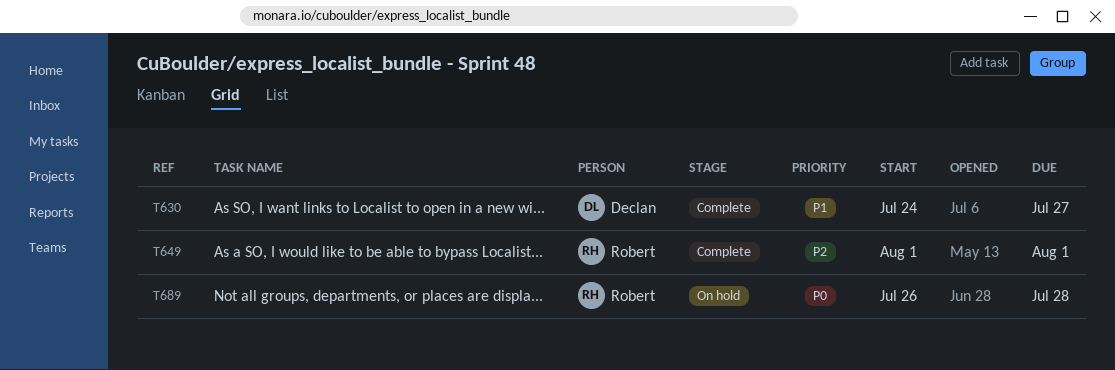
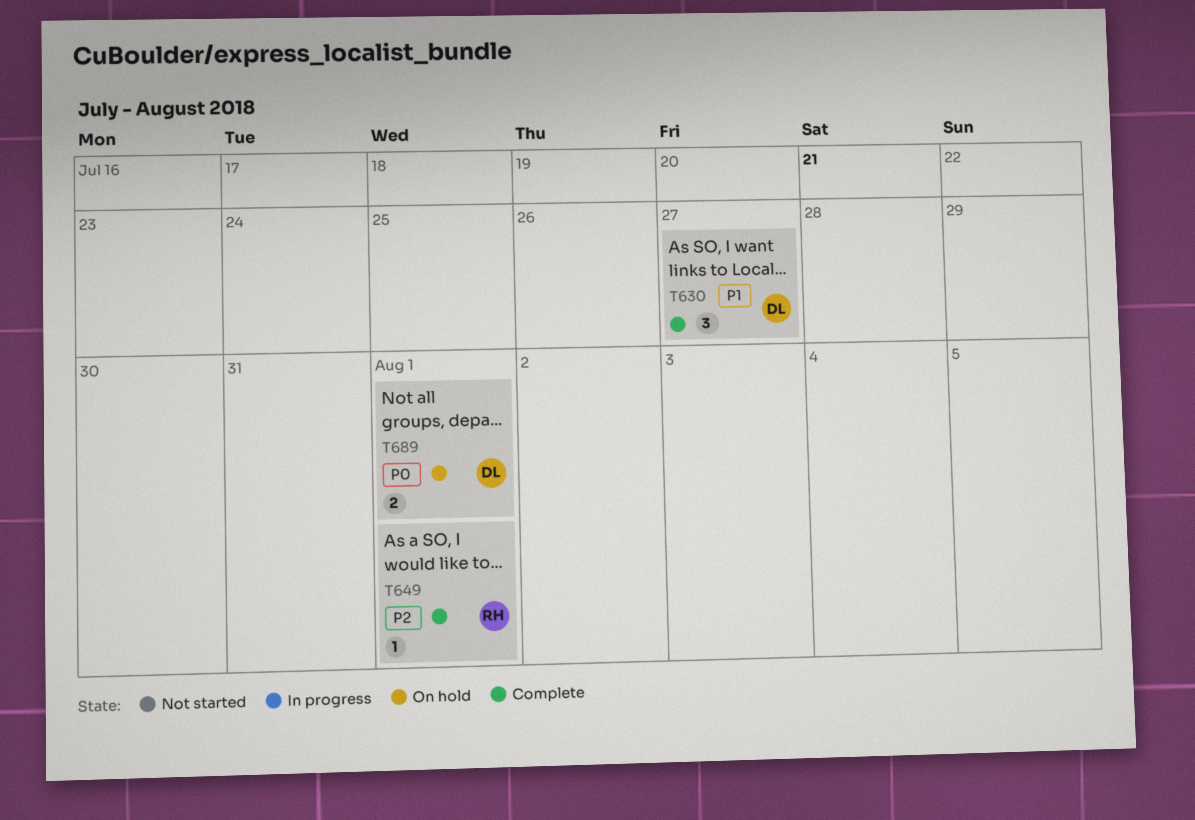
T689, owner: Robert -> Declan
T689, due: Jul 28 -> Aug 1

